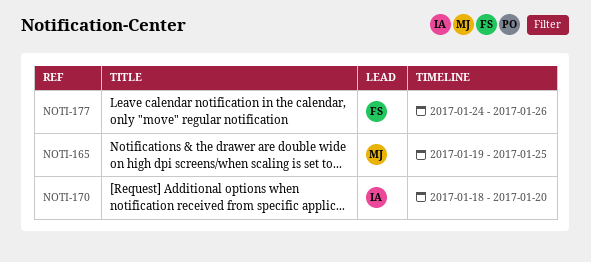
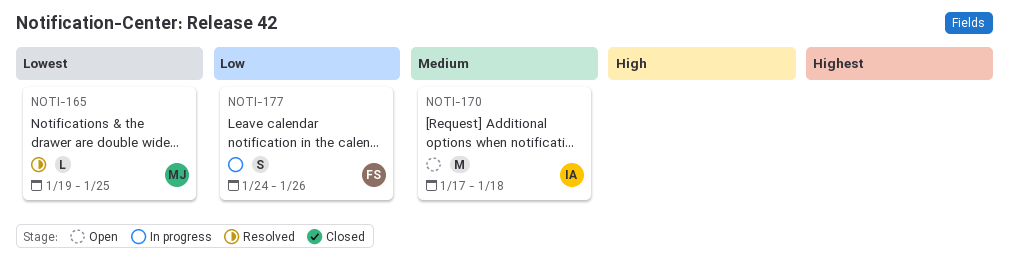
NOTI-170, start: Jan 18 -> Jan 17
NOTI-170, due: Jan 20 -> Jan 18

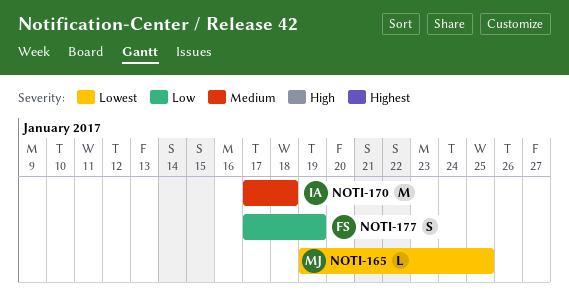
NOTI-177, start: Jan 24 -> Jan 17
NOTI-177, due: Jan 26 -> Jan 19

